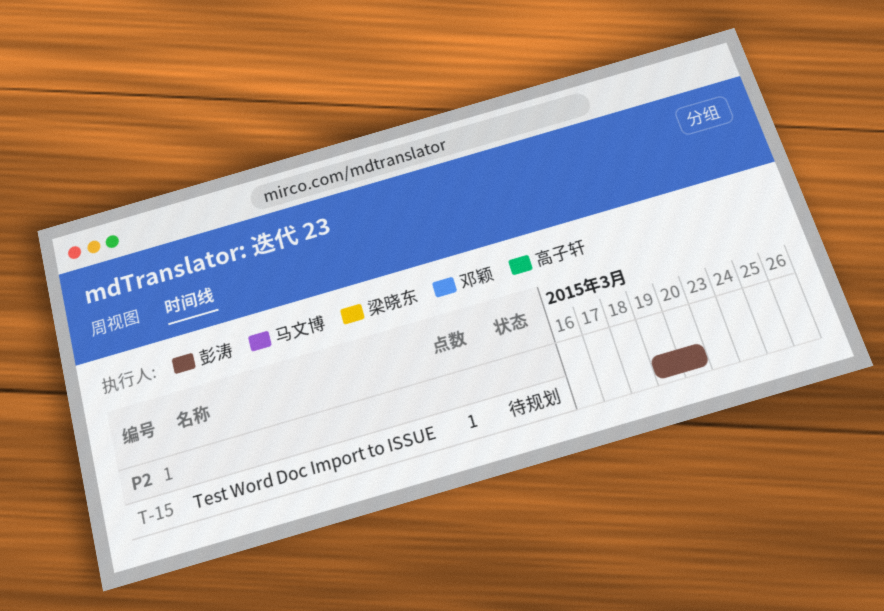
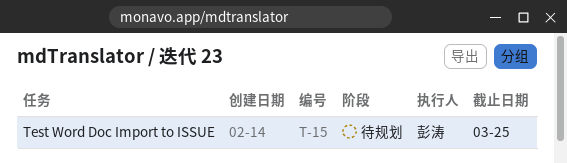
T-15, due: Mar 20 -> Mar 25

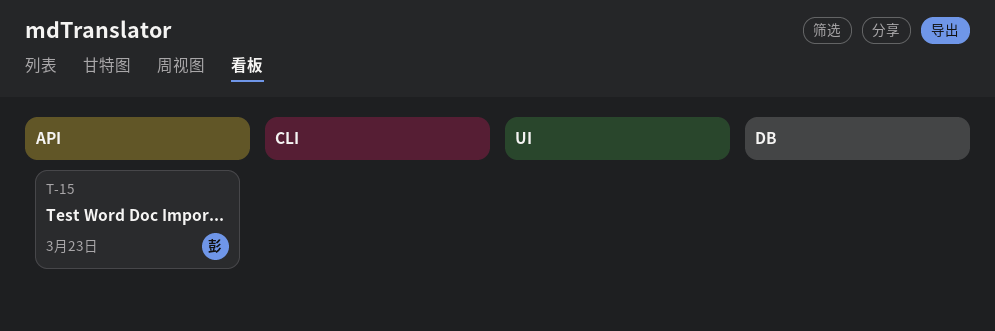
T-15, due: Mar 25 -> Mar 23

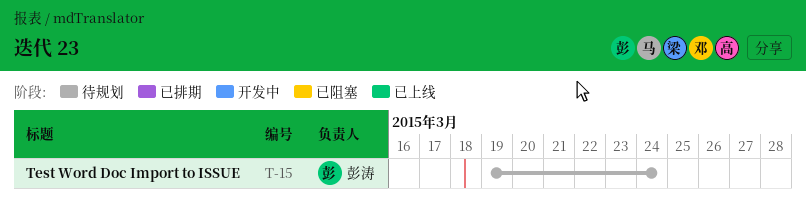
T-15, due: Mar 23 -> Mar 24

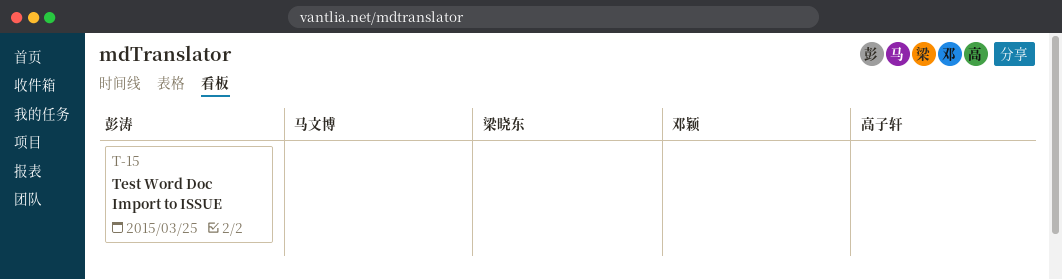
T-15, due: Mar 24 -> Mar 25

